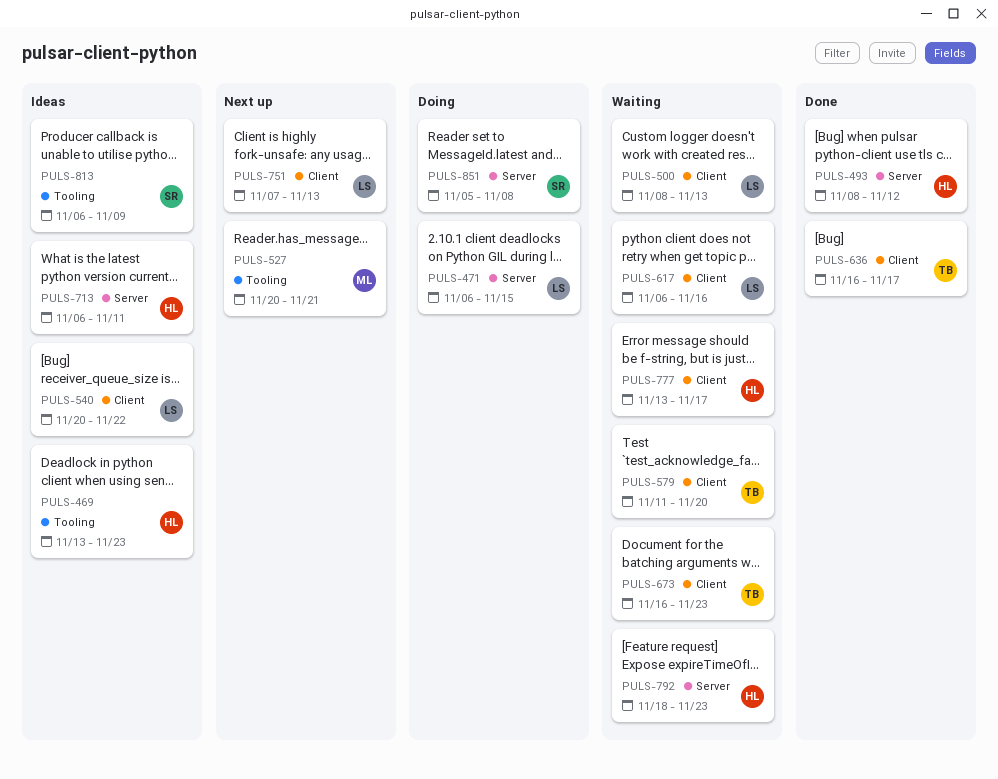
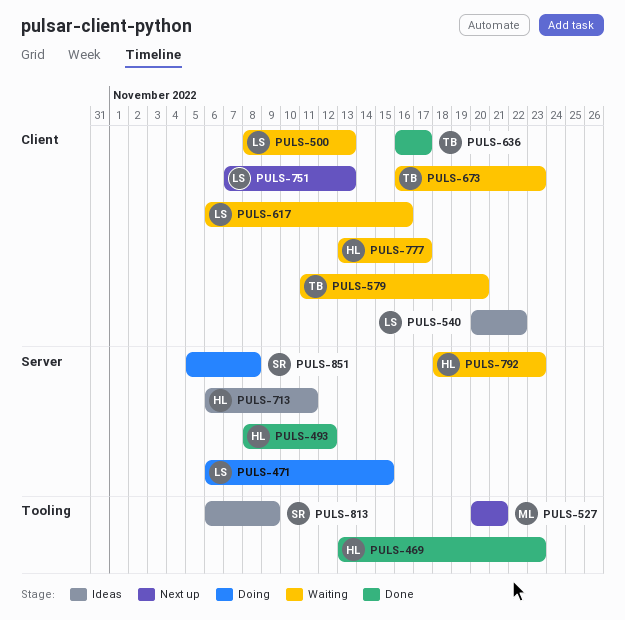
PULS-469, status: Ideas -> Done

